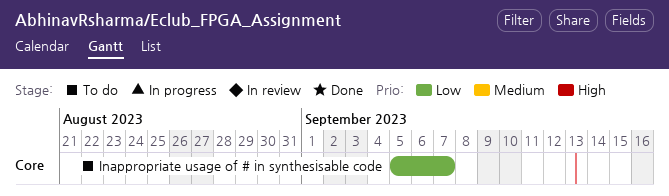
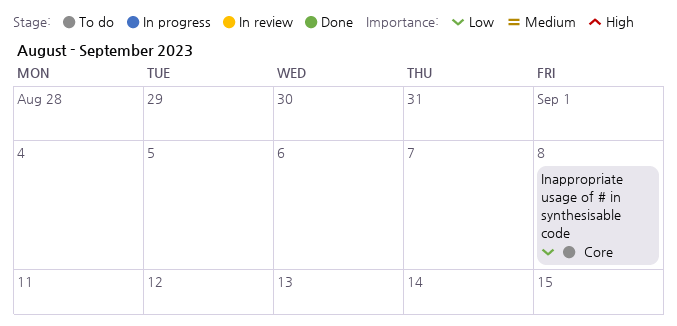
Inappropriate usage of # in synthesisable code, due: Sep 7 -> Sep 8

